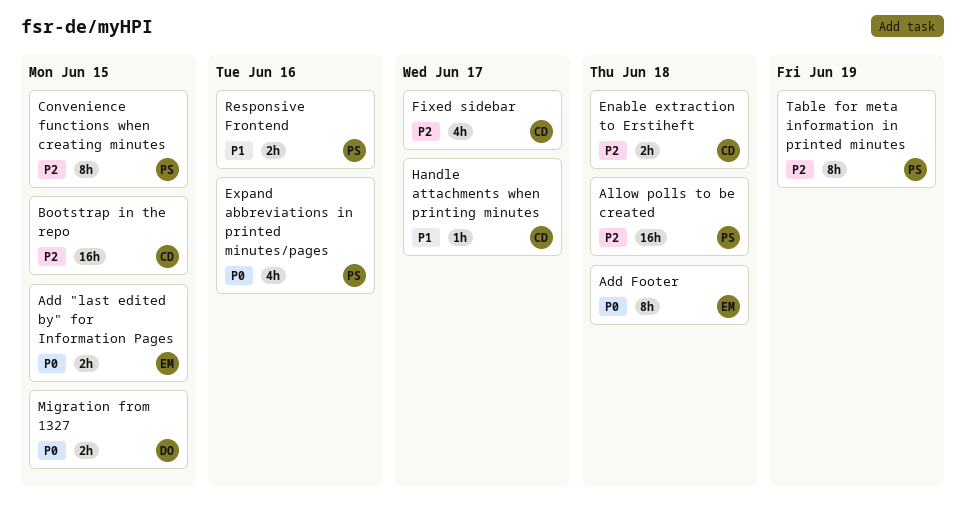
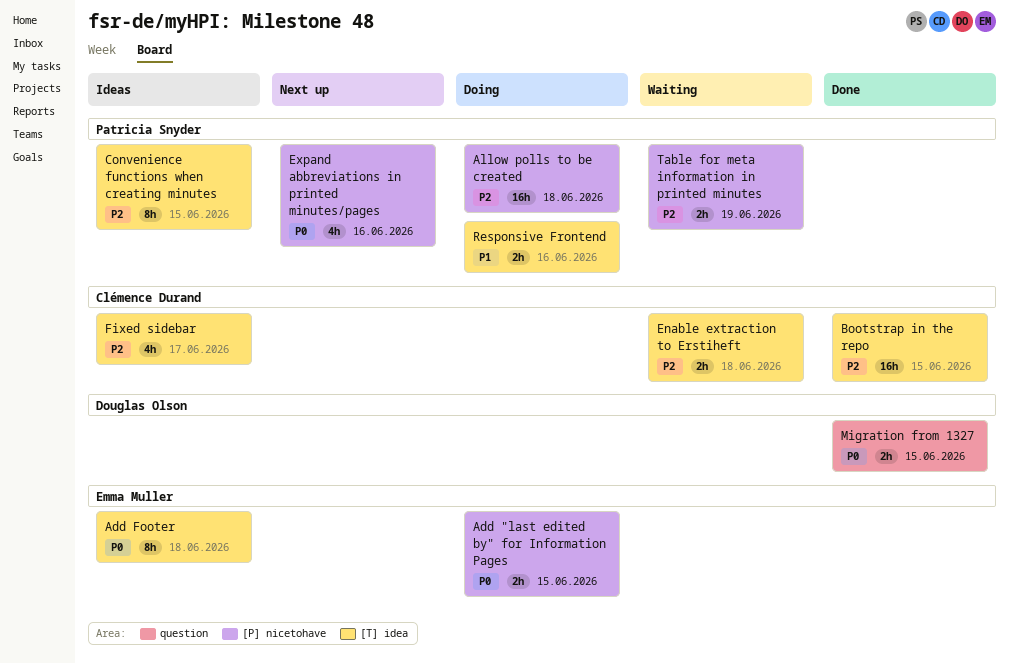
Handle attachments when printing minutes: present -> none
Table for meta information in printed minutes, estimate: 8h -> 2h

